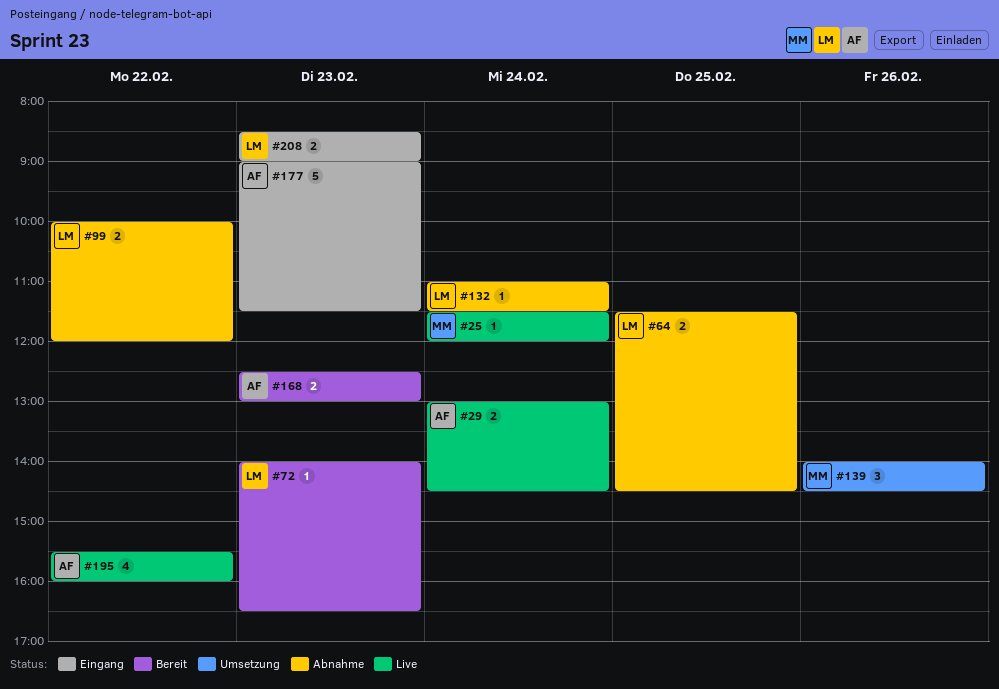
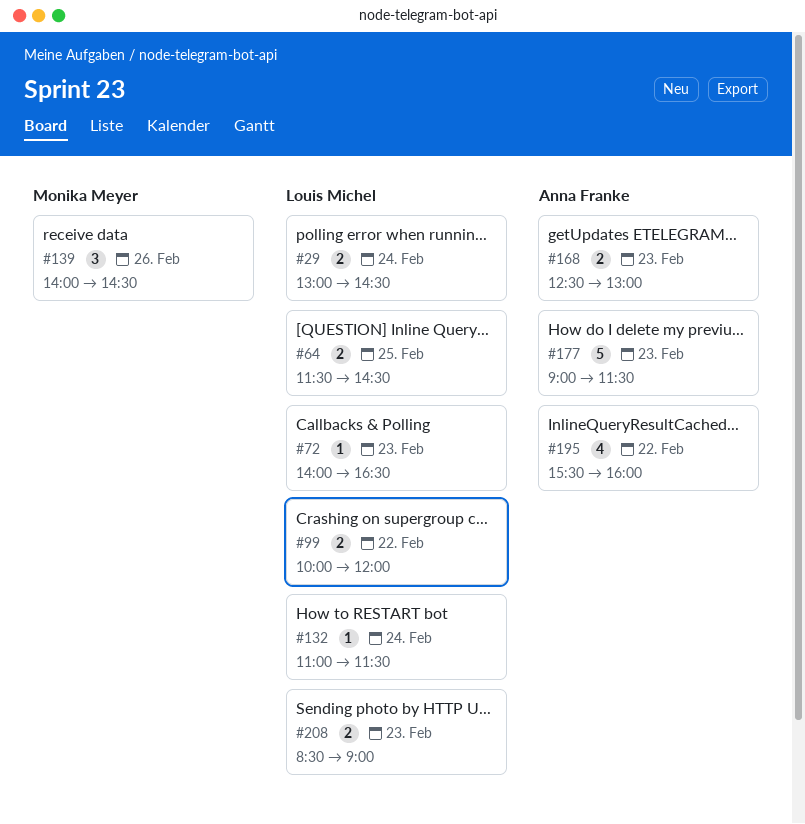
#25: present -> none
#29, owner: Anna Franke -> Louis Michel

